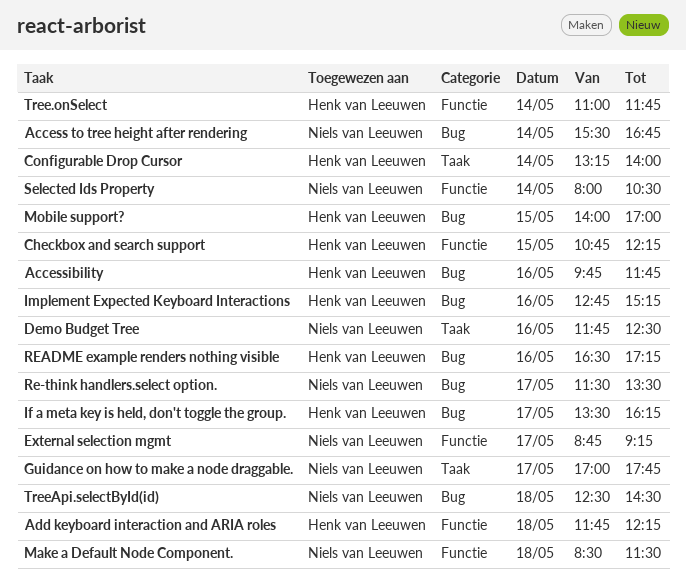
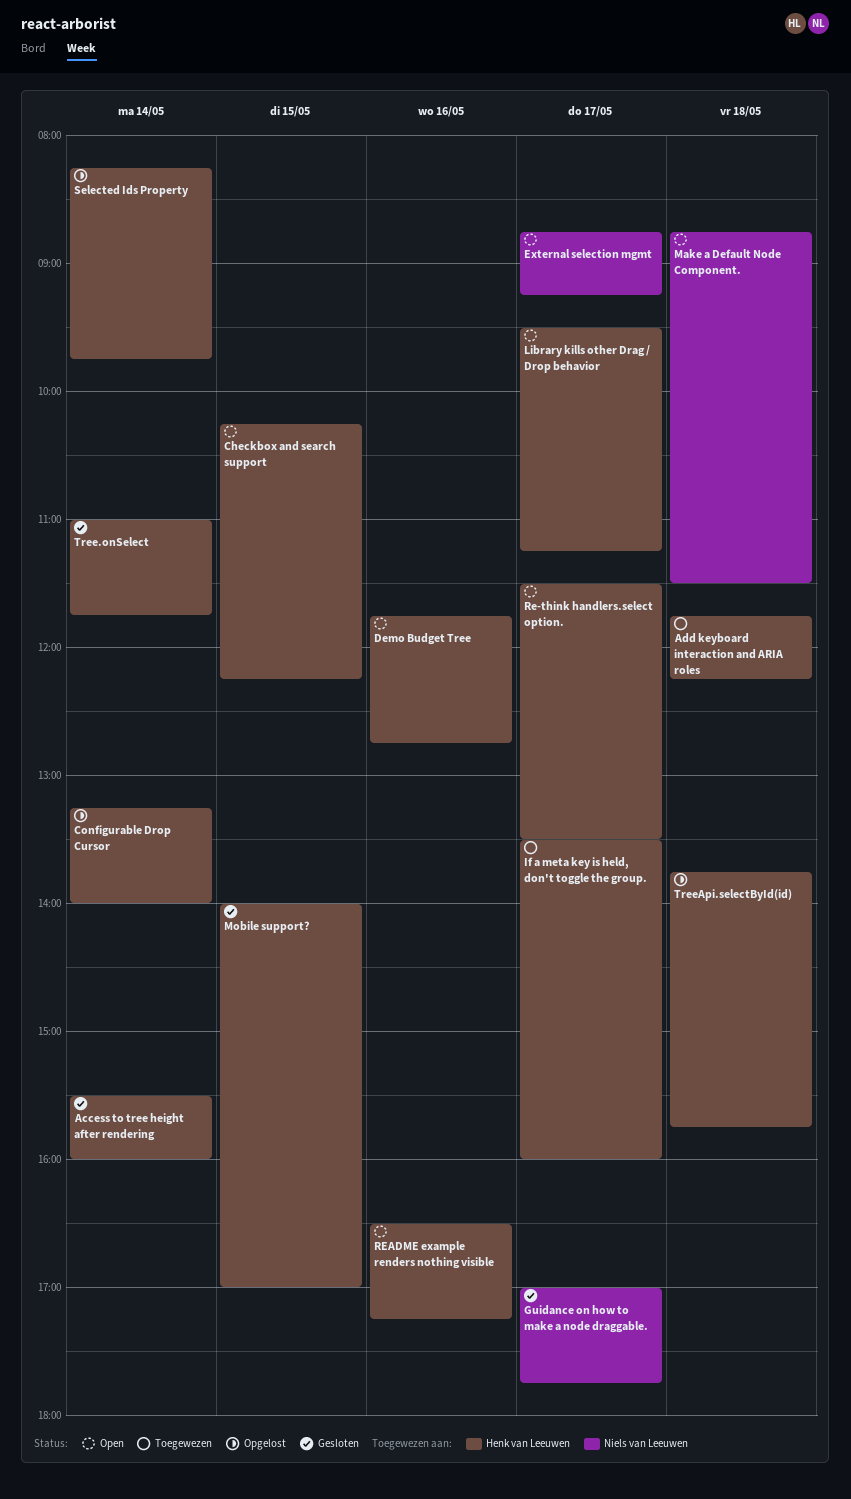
Access to tree height after rendering, owner: Niels van Leeuwen -> Henk van Leeuwen
Access to tree height after rendering, ends: 16:45 -> 16:00
Accessibility: present -> none
Checkbox and search support, begins: 10:45 -> 10:15
Demo Budget Tree, owner: Niels van Leeuwen -> Henk van Leeuwen
Demo Budget Tree, ends: 12:30 -> 12:45
If a meta key is held, don't toggle the group., ends: 16:15 -> 16:00
Implement Expected Keyboard Interactions: present -> none
Library kills other Drag / Drop behavior: none -> present
Make a Default Node Component., begins: 08:30 -> 08:45
Re-think handlers.select option., owner: Niels van Leeuwen -> Henk van Leeuwen
Selected Ids Property, owner: Niels van Leeuwen -> Henk van Leeuwen
Selected Ids Property, begins: 08:00 -> 08:15
Selected Ids Property, ends: 10:30 -> 09:45
TreeApi.selectById(id), owner: Niels van Leeuwen -> Henk van Leeuwen
TreeApi.selectById(id), begins: 12:30 -> 13:45
TreeApi.selectById(id), ends: 14:30 -> 15:45

